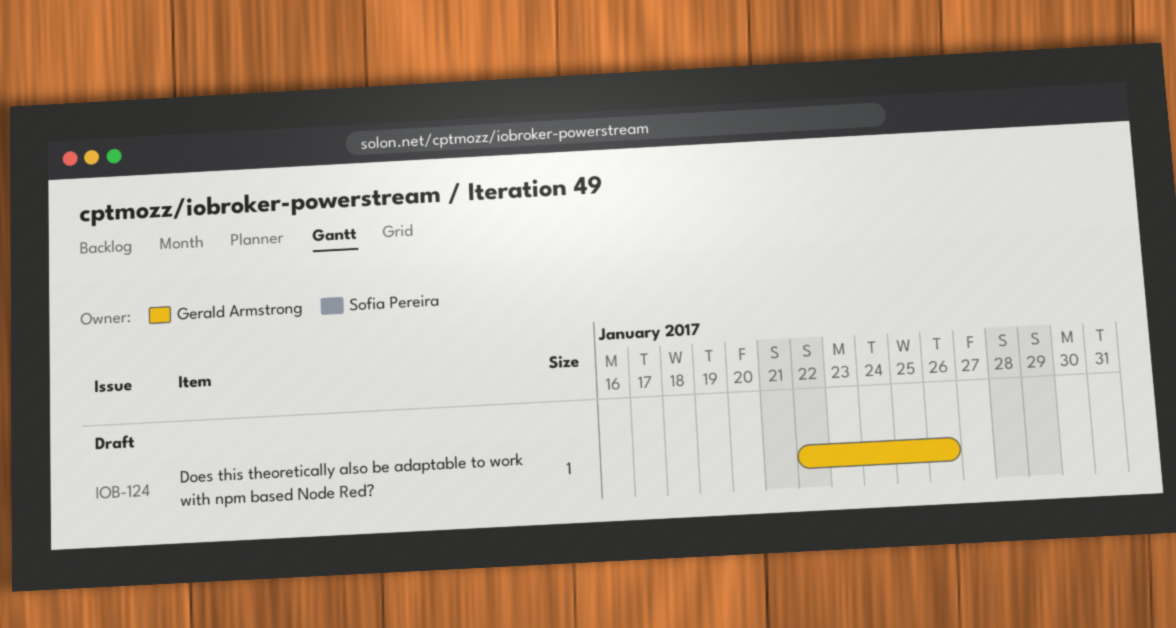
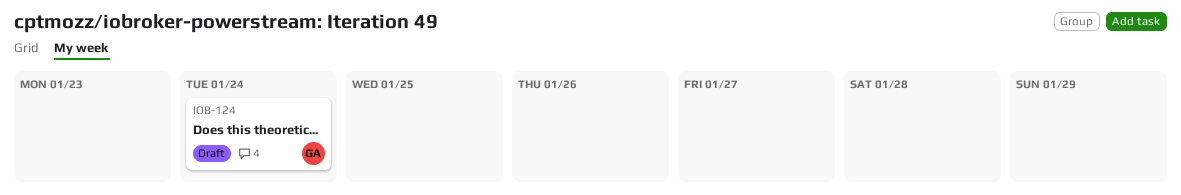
IOB-124, due: Jan 26 -> Jan 24

